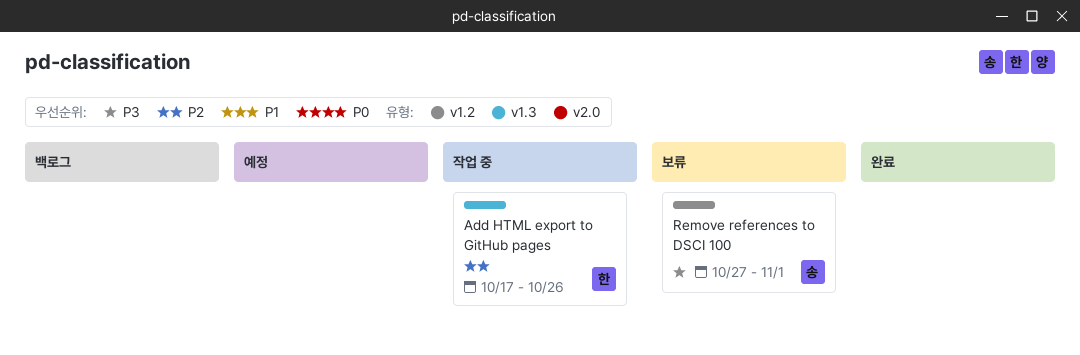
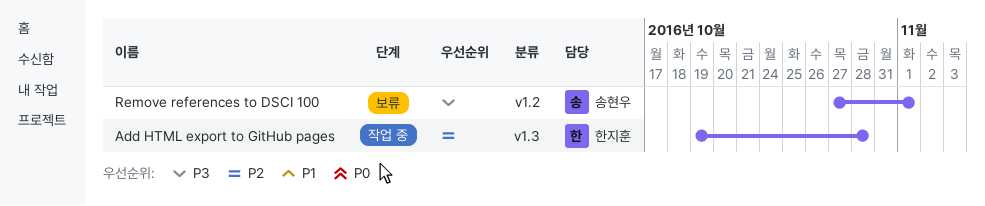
Add HTML export to GitHub pages, start: Oct 17 -> Oct 19
Add HTML export to GitHub pages, due: Oct 26 -> Oct 28

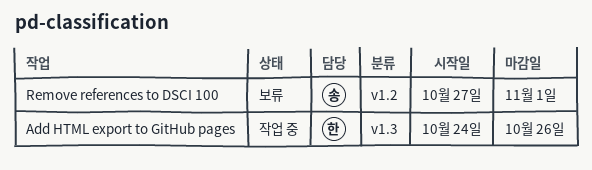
Add HTML export to GitHub pages, start: Oct 19 -> Oct 24
Add HTML export to GitHub pages, due: Oct 28 -> Oct 26

